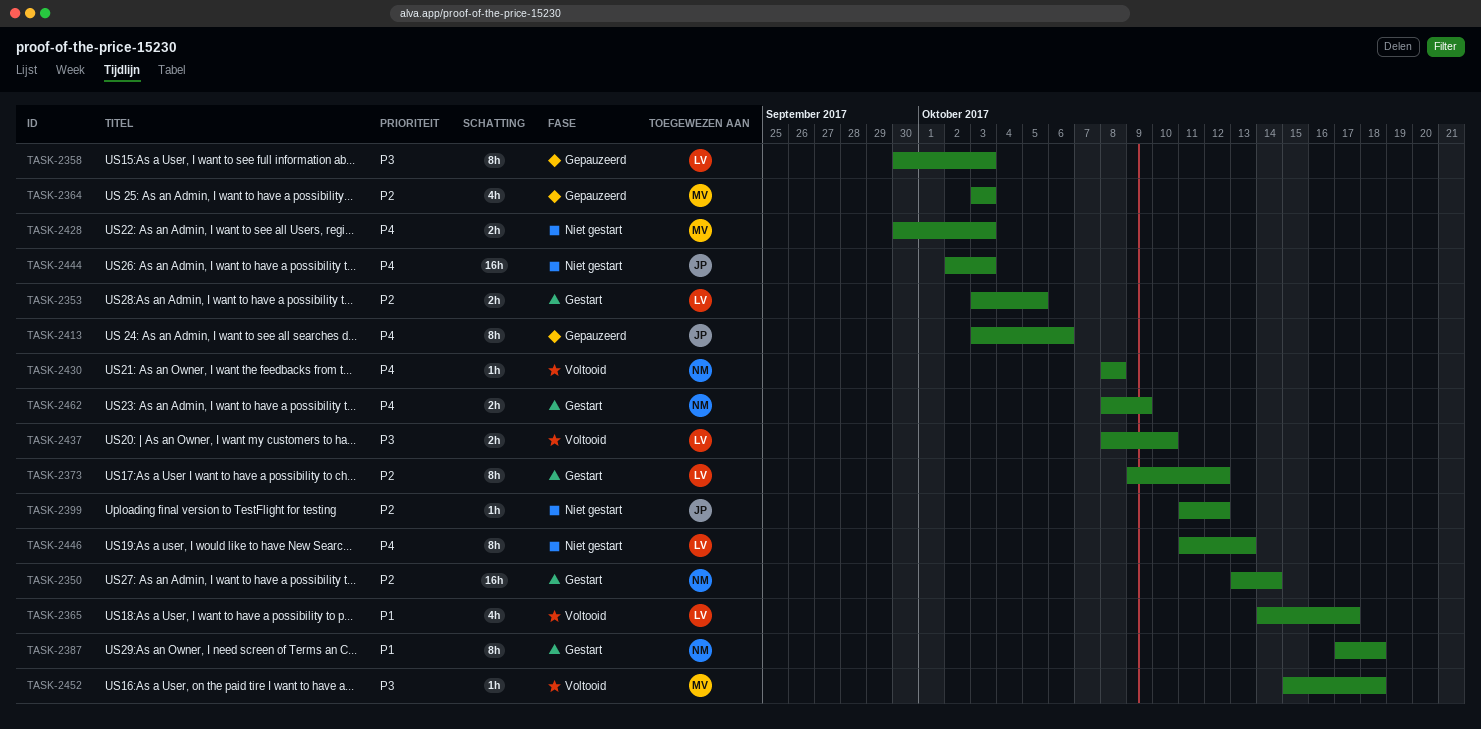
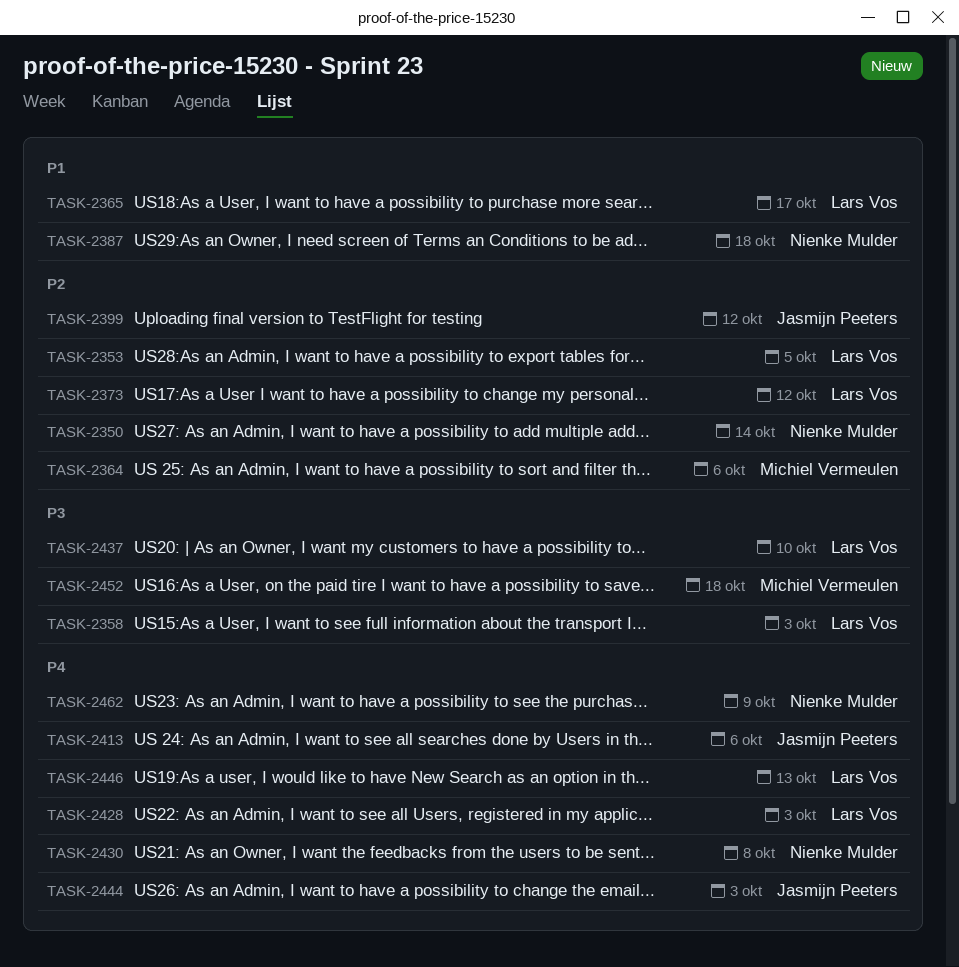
TASK-2364, due: Oct 3 -> Oct 6
TASK-2428, owner: Michiel Vermeulen -> Lars Vos

